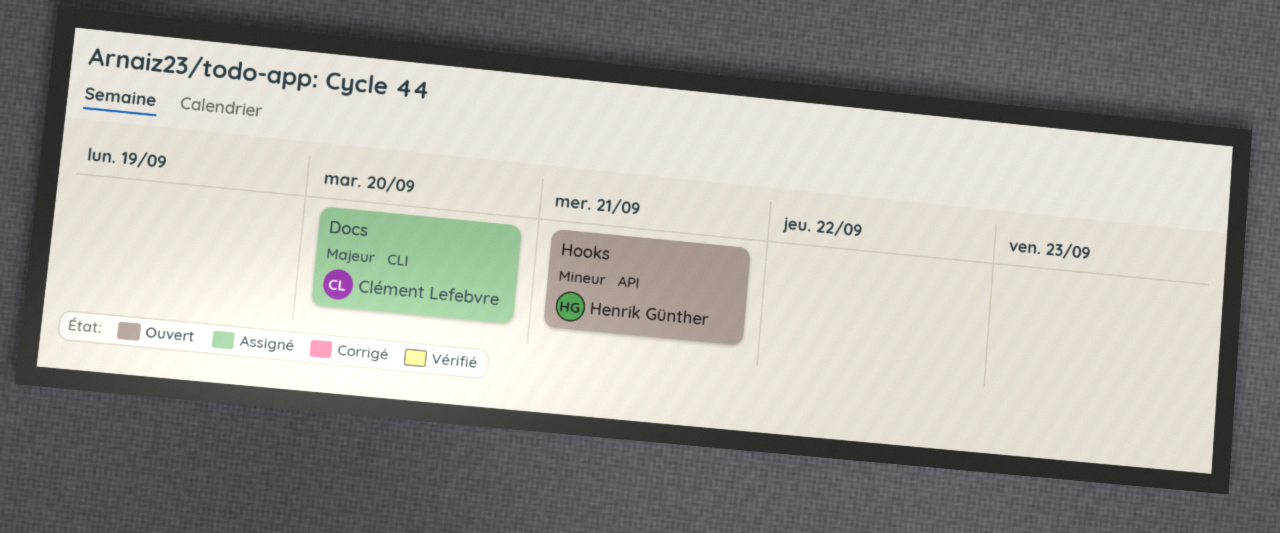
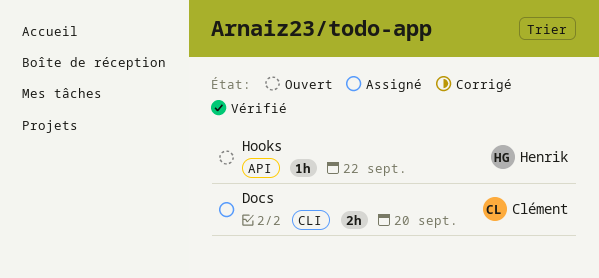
Hooks, due: Sep 21 -> Sep 22

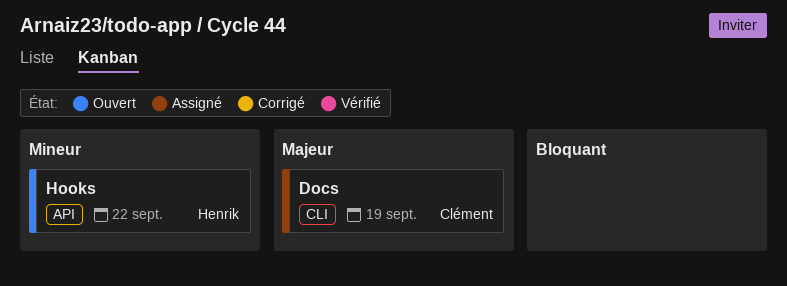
Docs, due: Sep 20 -> Sep 19

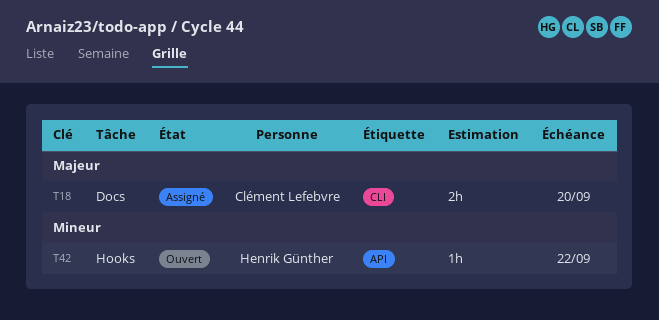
Docs, due: Sep 19 -> Sep 20

